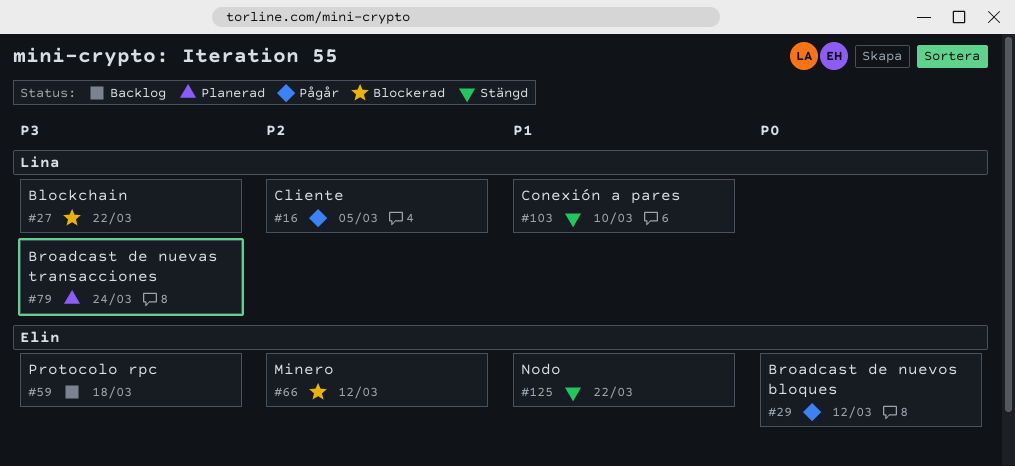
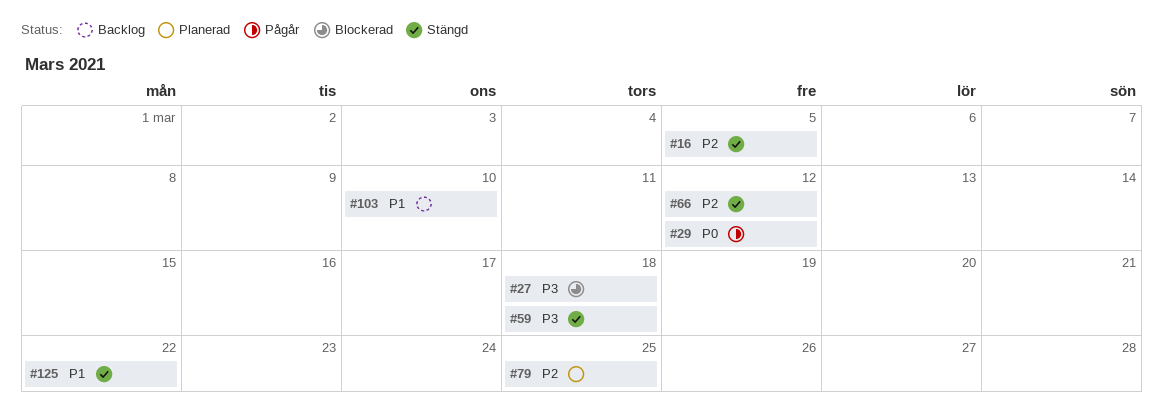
#16, status: Pågår -> Stängd
#27, due: Mar 22 -> Mar 18
#59, status: Backlog -> Stängd
#66, status: Blockerad -> Stängd
#79, priority: P3 -> P2
#79, due: Mar 24 -> Mar 25
#103, status: Stängd -> Backlog

